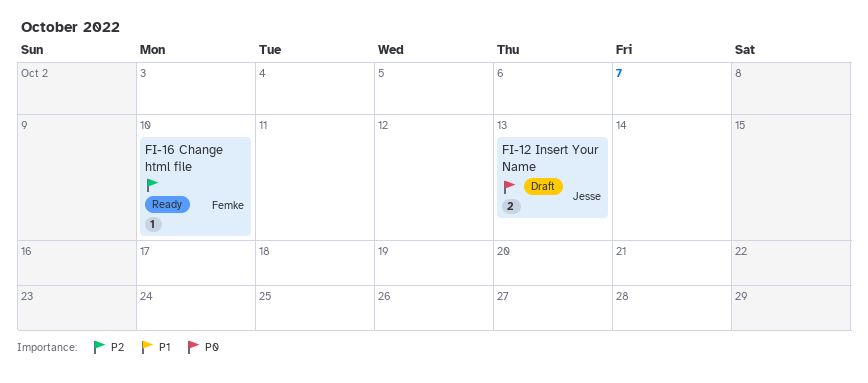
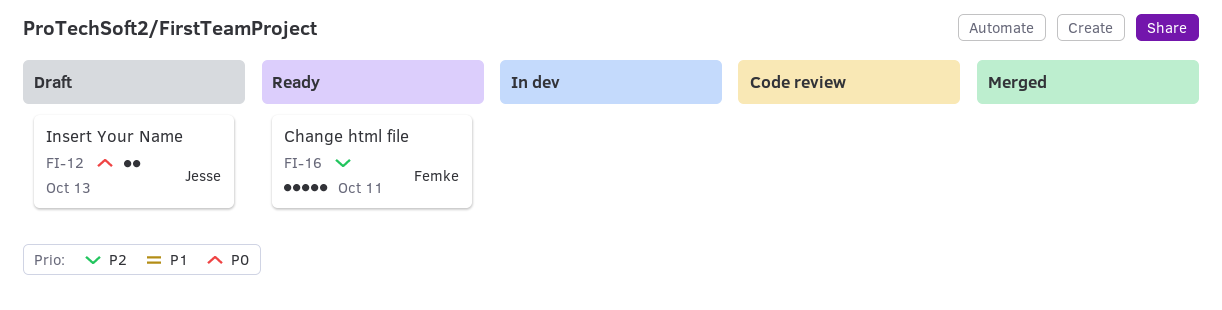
FI-16, estimate: 1 -> 5
FI-16, due: Oct 10 -> Oct 11

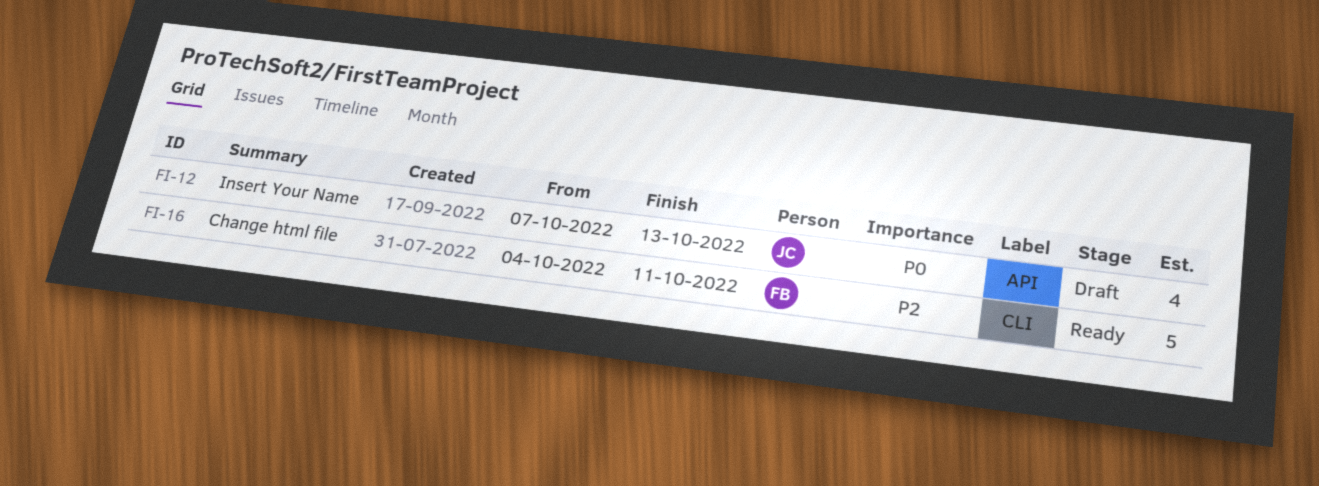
FI-12, estimate: 2 -> 4

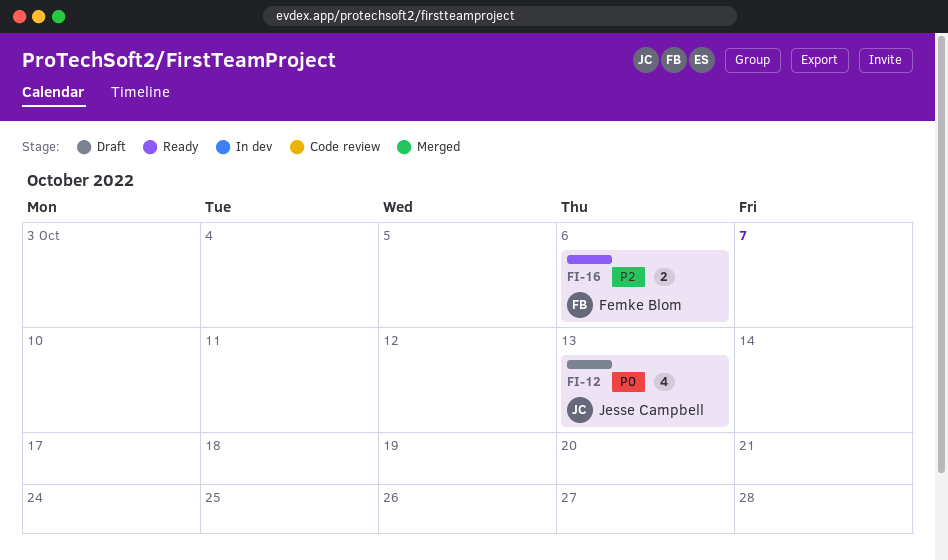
FI-16, estimate: 5 -> 2
FI-16, due: Oct 11 -> Oct 6

